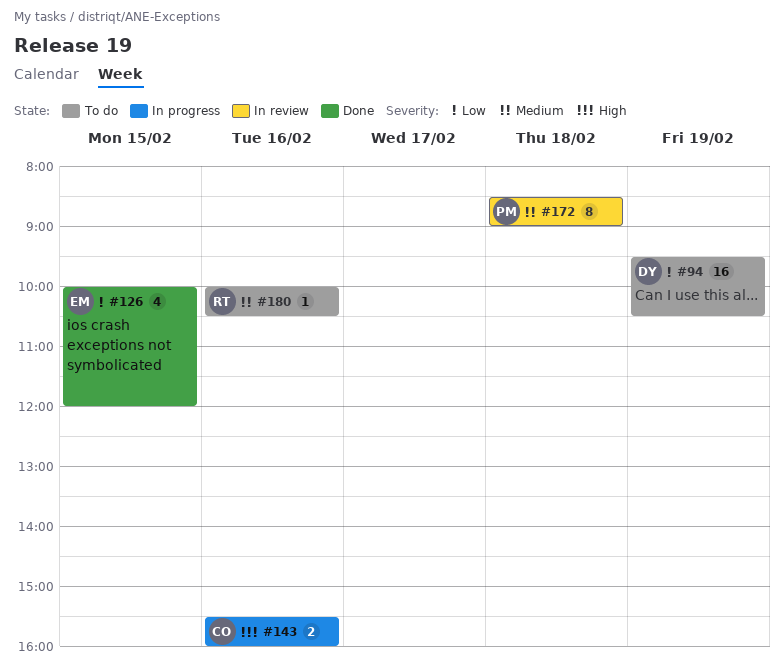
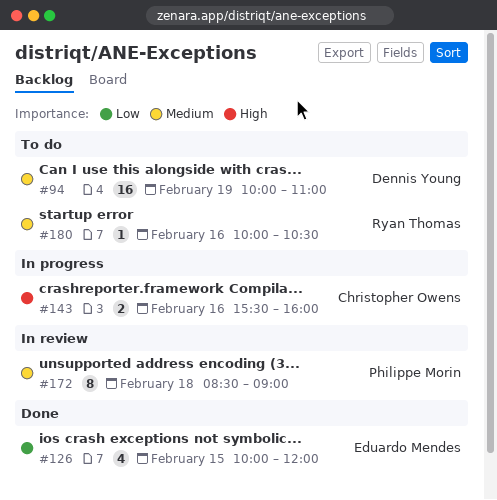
#94, priority: Low -> Medium
#94, begins: 09:30 -> 10:00
#94, ends: 10:30 -> 11:00

